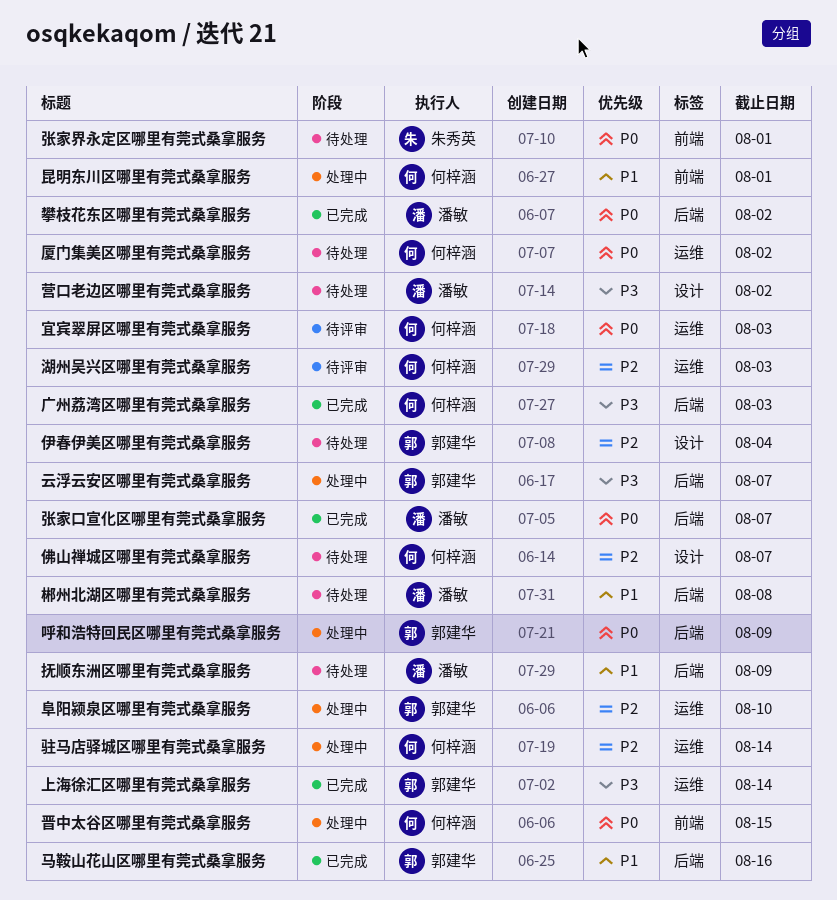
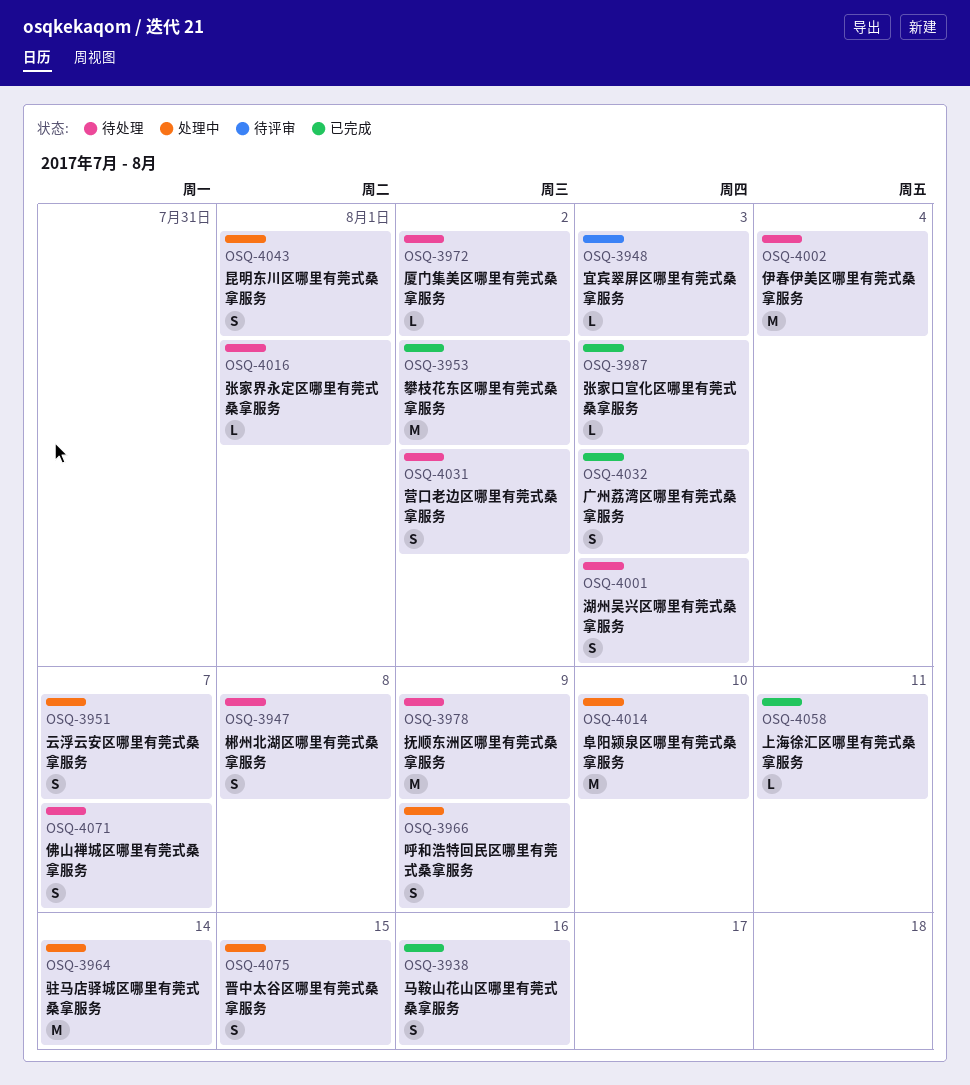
上海徐汇区哪里有莞式桑拿服务, due: Aug 14 -> Aug 11
张家口宣化区哪里有莞式桑拿服务, due: Aug 7 -> Aug 3
湖州吴兴区哪里有莞式桑拿服务, status: 待评审 -> 待处理

